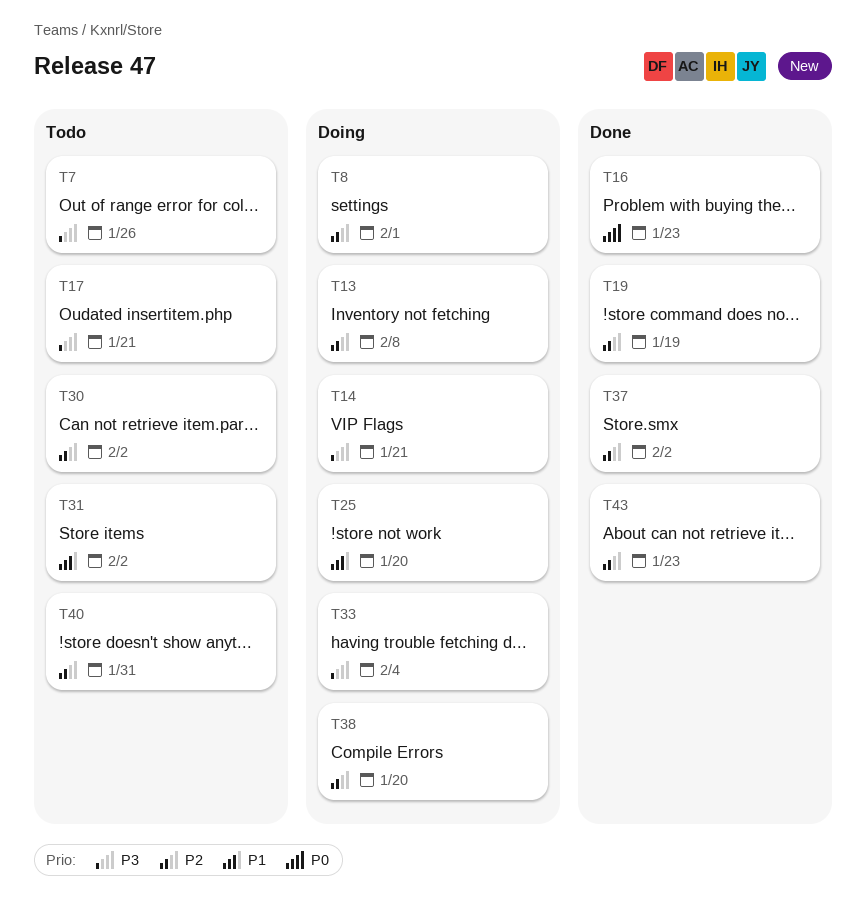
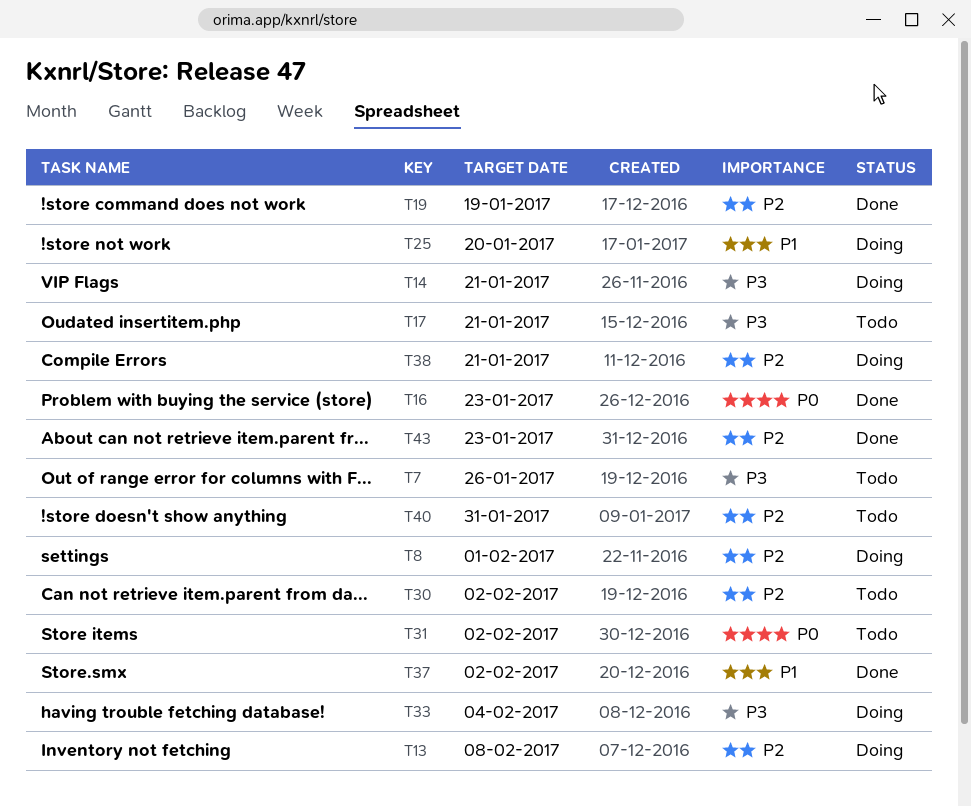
T31, priority: P1 -> P0
T37, priority: P2 -> P1
T38, due: Jan 20 -> Jan 21

